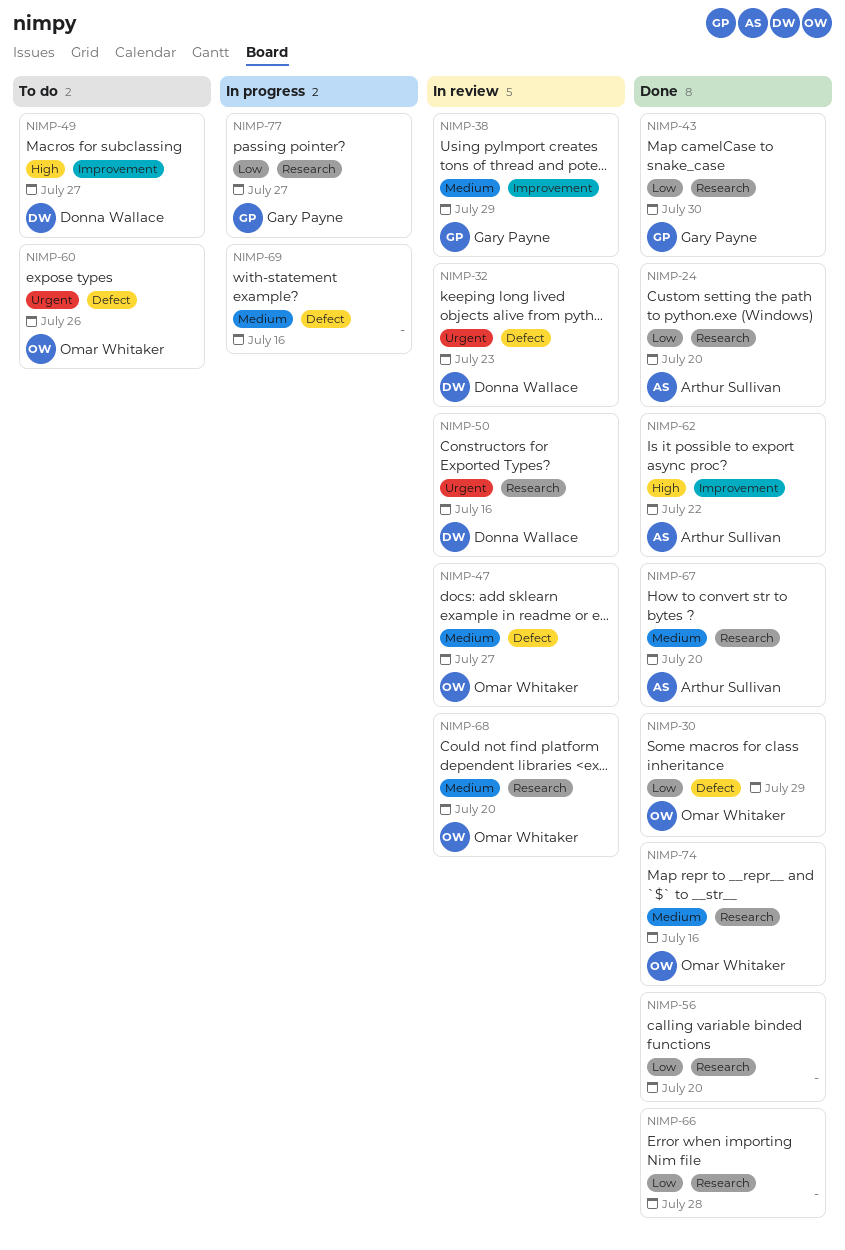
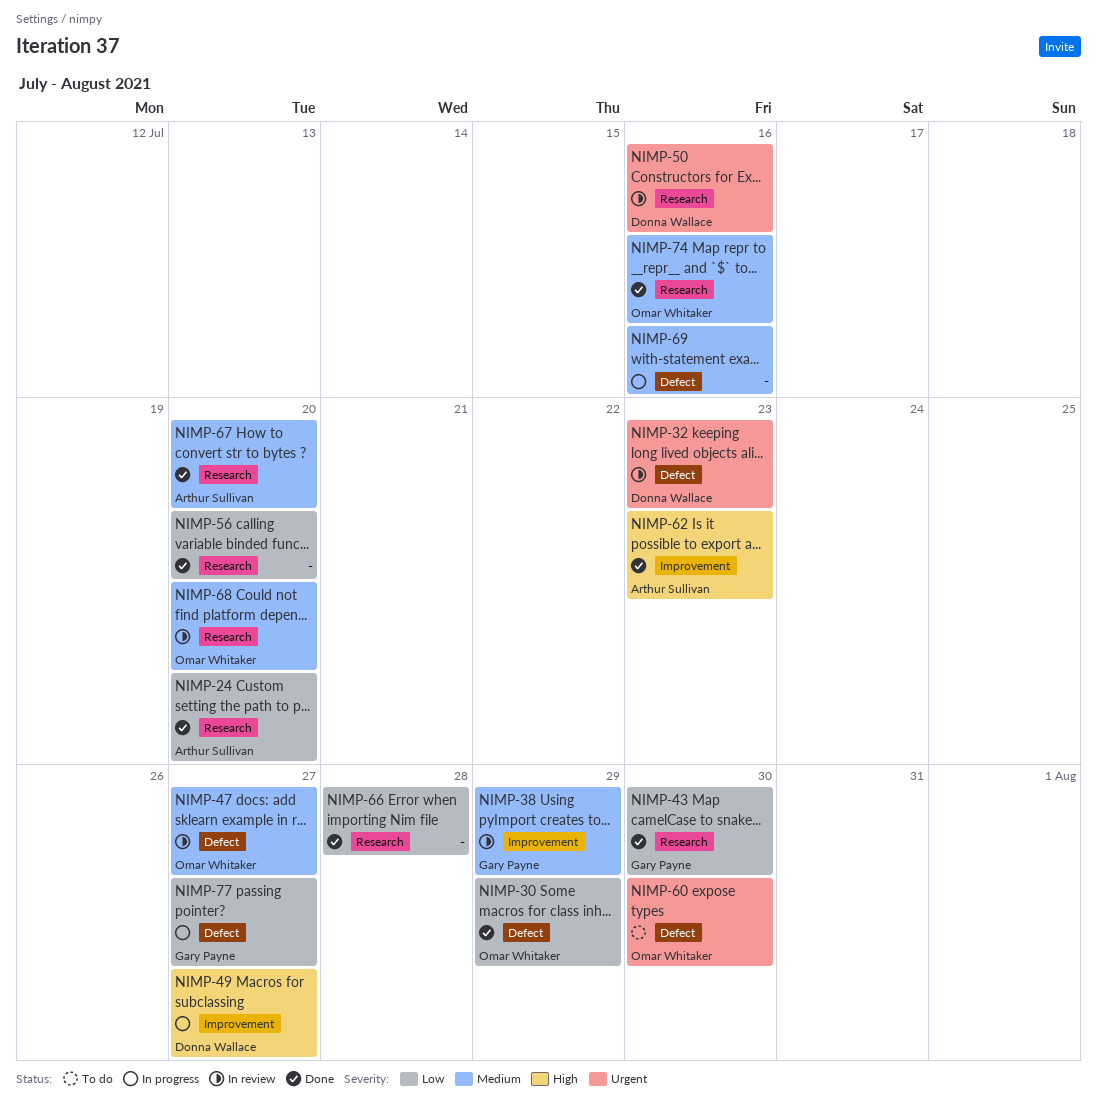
NIMP-49, status: To do -> In progress
NIMP-60, due: Jul 26 -> Jul 30
NIMP-62, due: Jul 22 -> Jul 23
NIMP-77, label: Research -> Defect

